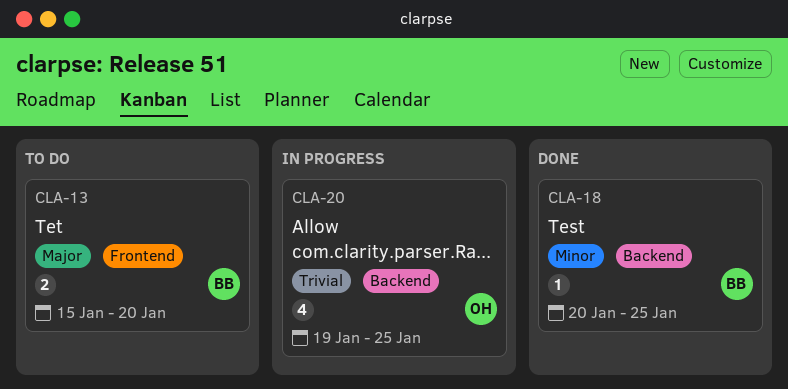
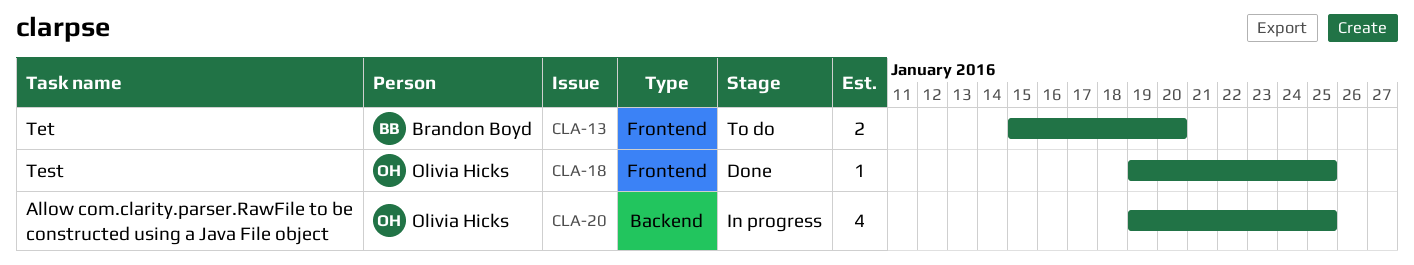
CLA-18, owner: Brandon Boyd -> Olivia Hicks
CLA-18, label: Backend -> Frontend
CLA-18, start: Jan 20 -> Jan 19

